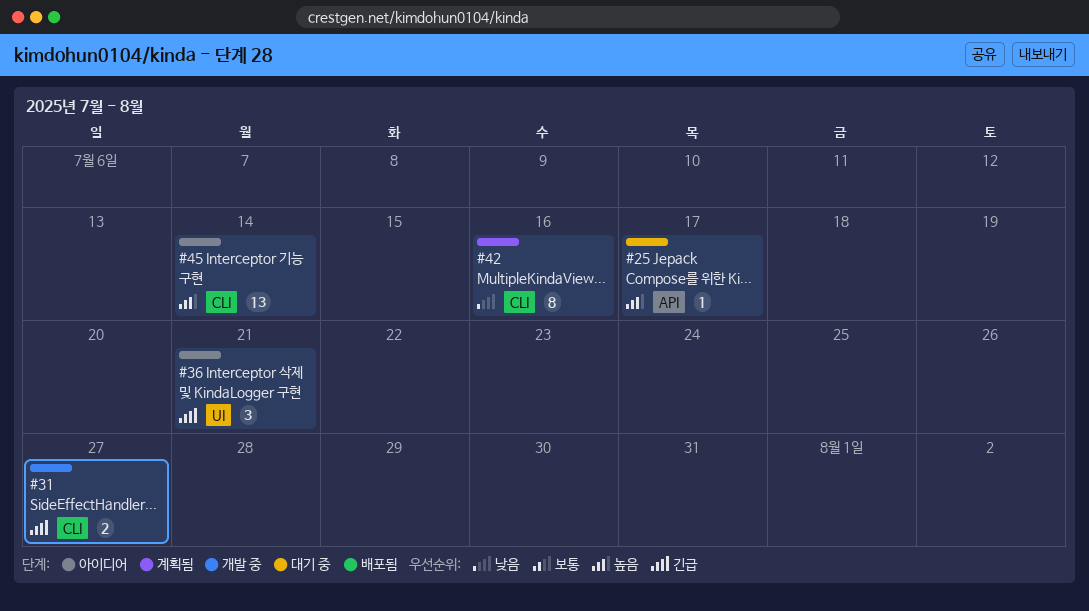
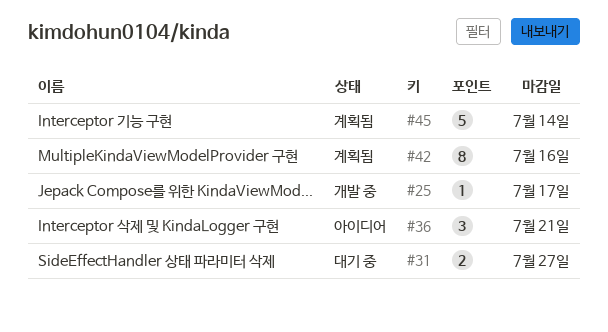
#25, status: 대기 중 -> 개발 중
#31, status: 개발 중 -> 대기 중
#45, status: 아이디어 -> 계획됨
#45, estimate: 13 -> 5

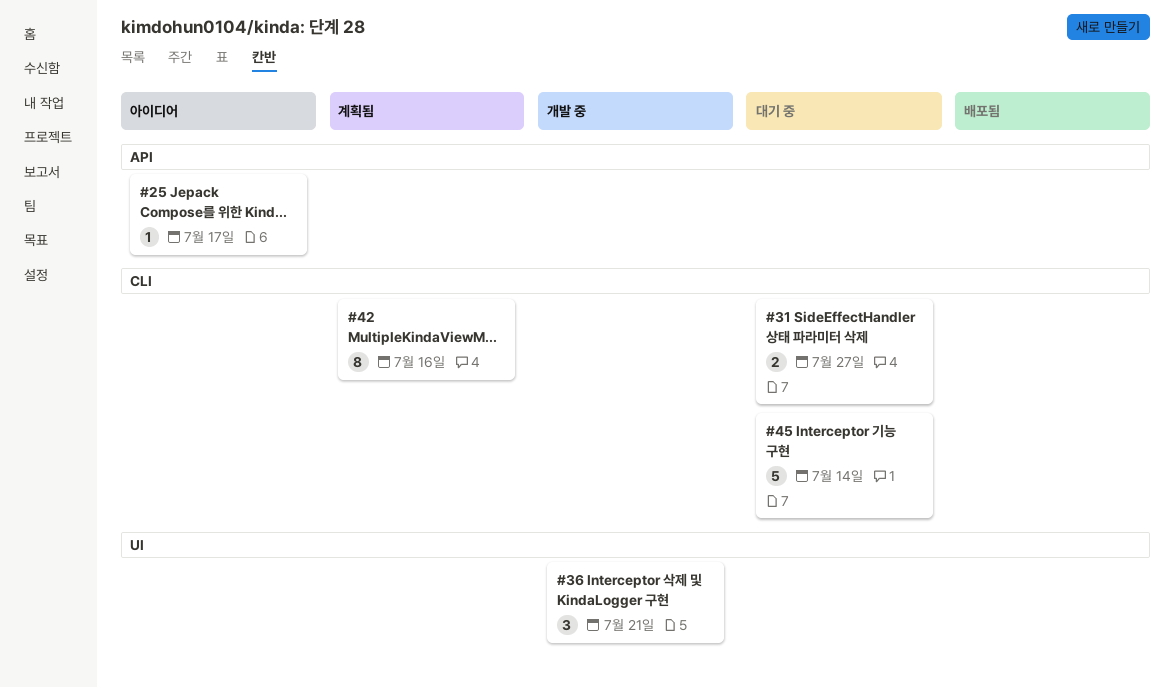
#25, status: 개발 중 -> 아이디어
#36, status: 아이디어 -> 개발 중
#45, status: 계획됨 -> 대기 중

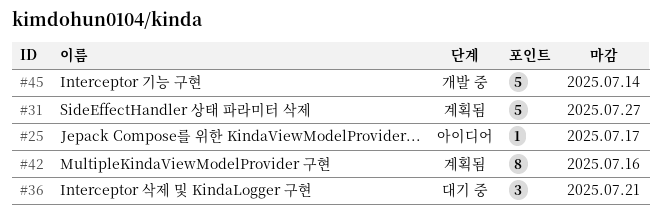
#31, status: 대기 중 -> 계획됨
#31, estimate: 2 -> 5
#36, status: 개발 중 -> 대기 중
#45, status: 대기 중 -> 개발 중

